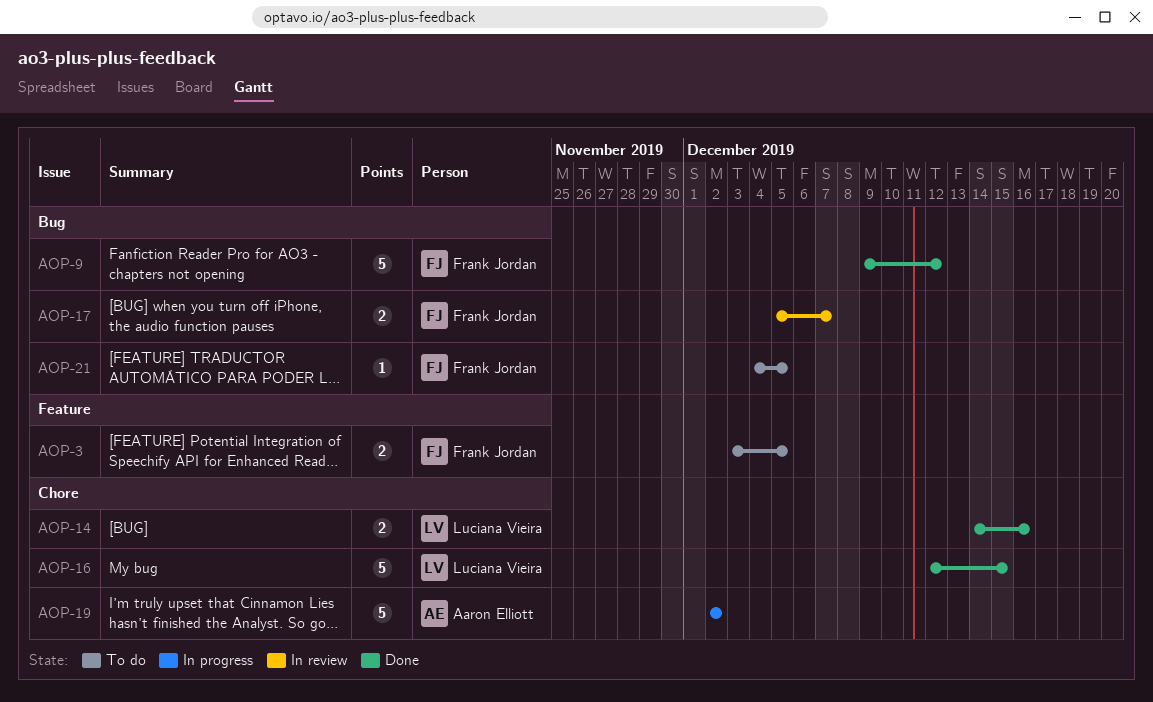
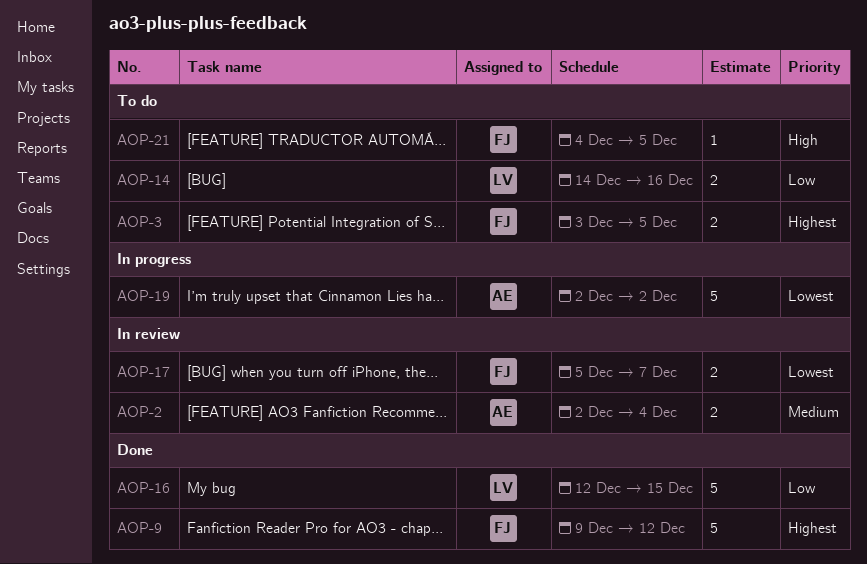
AOP-2: none -> present
AOP-14, status: Done -> To do

